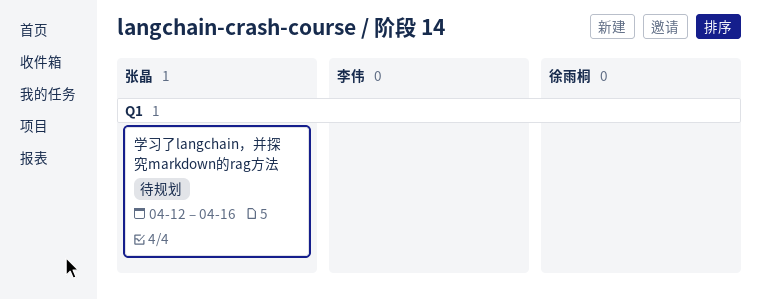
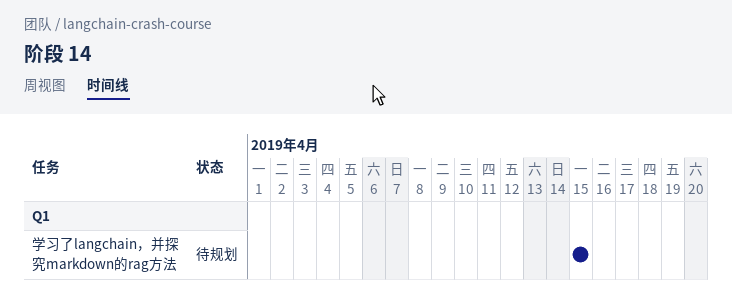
学习了langchain，并探究markdown的rag方法, start: Apr 12 -> Apr 15
学习了langchain，并探究markdown的rag方法, due: Apr 16 -> Apr 15

